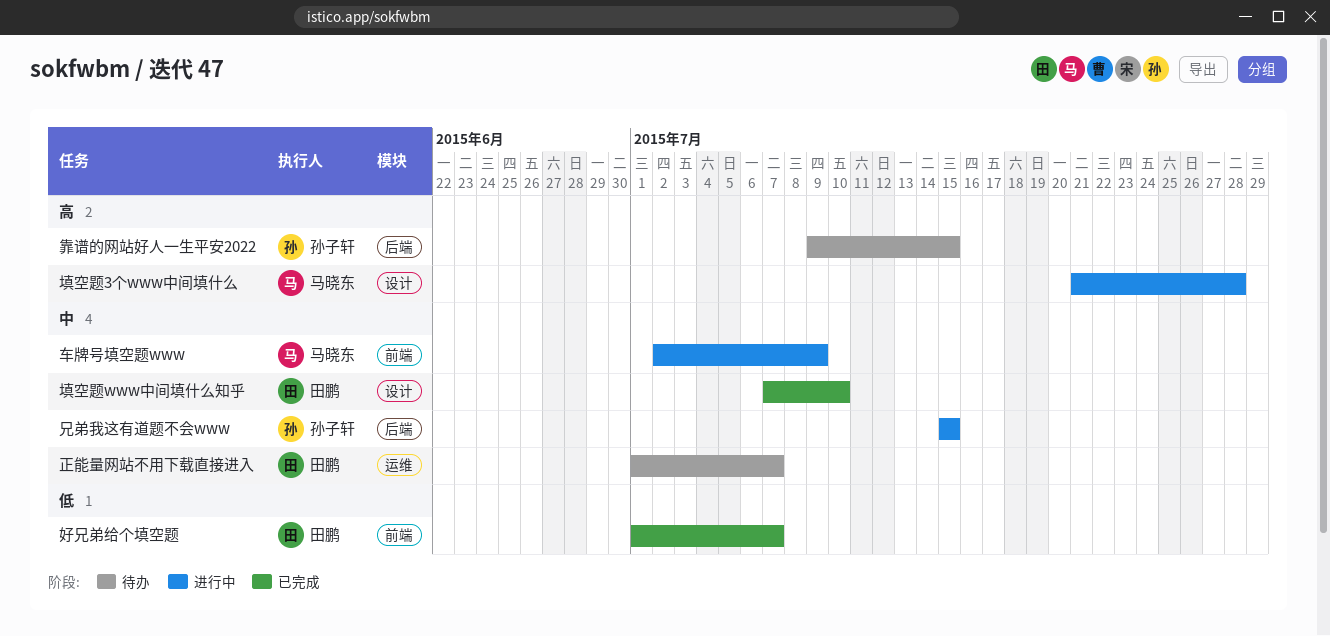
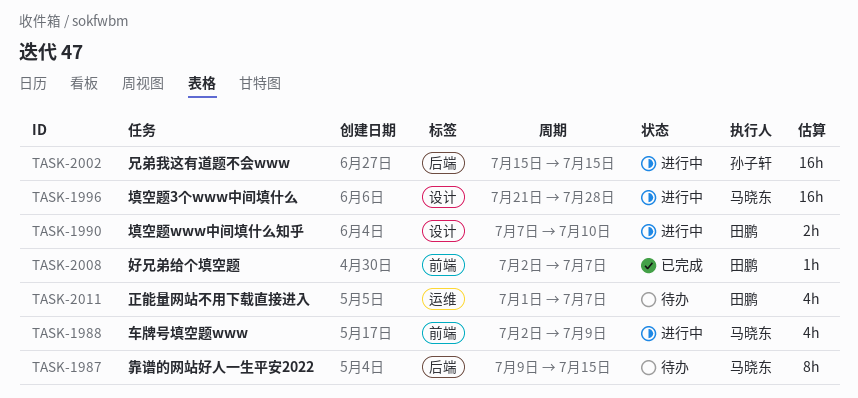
填空题www中间填什么知乎, status: 已完成 -> 进行中
好兄弟给个填空题, start: Jul 1 -> Jul 2
靠谱的网站好人一生平安2022, owner: 孙子轩 -> 马晓东

